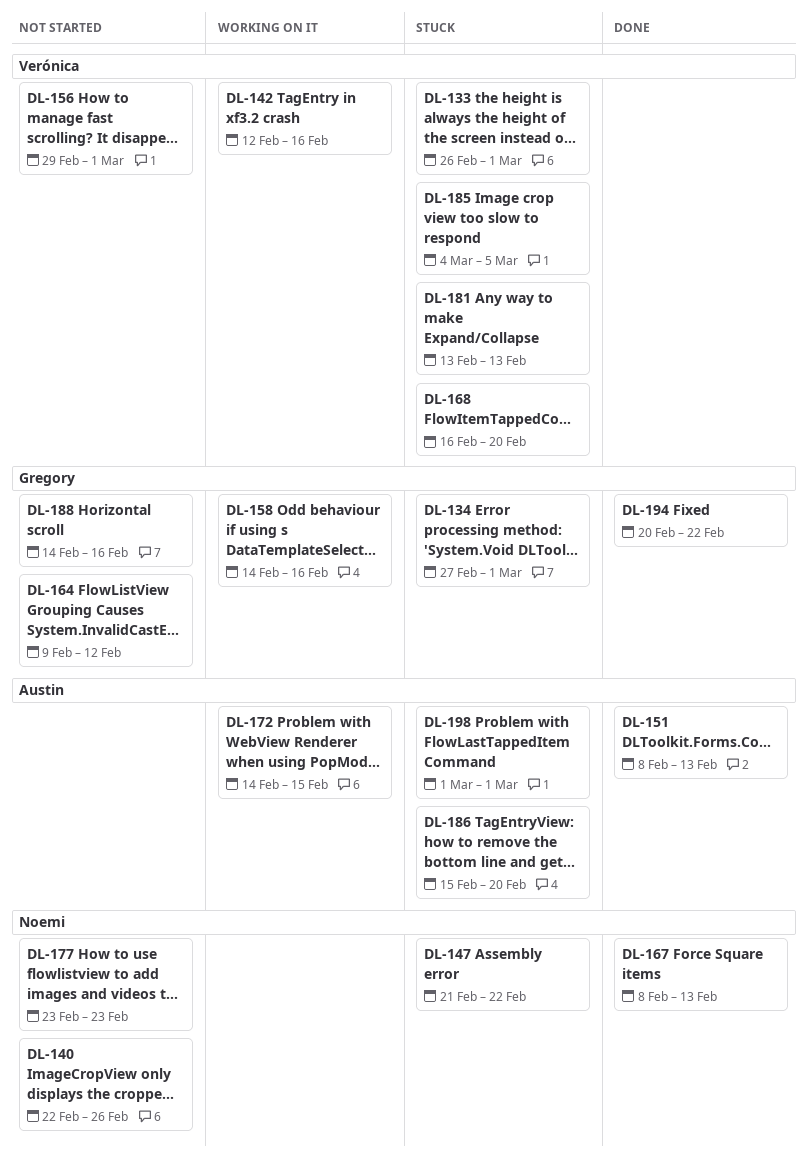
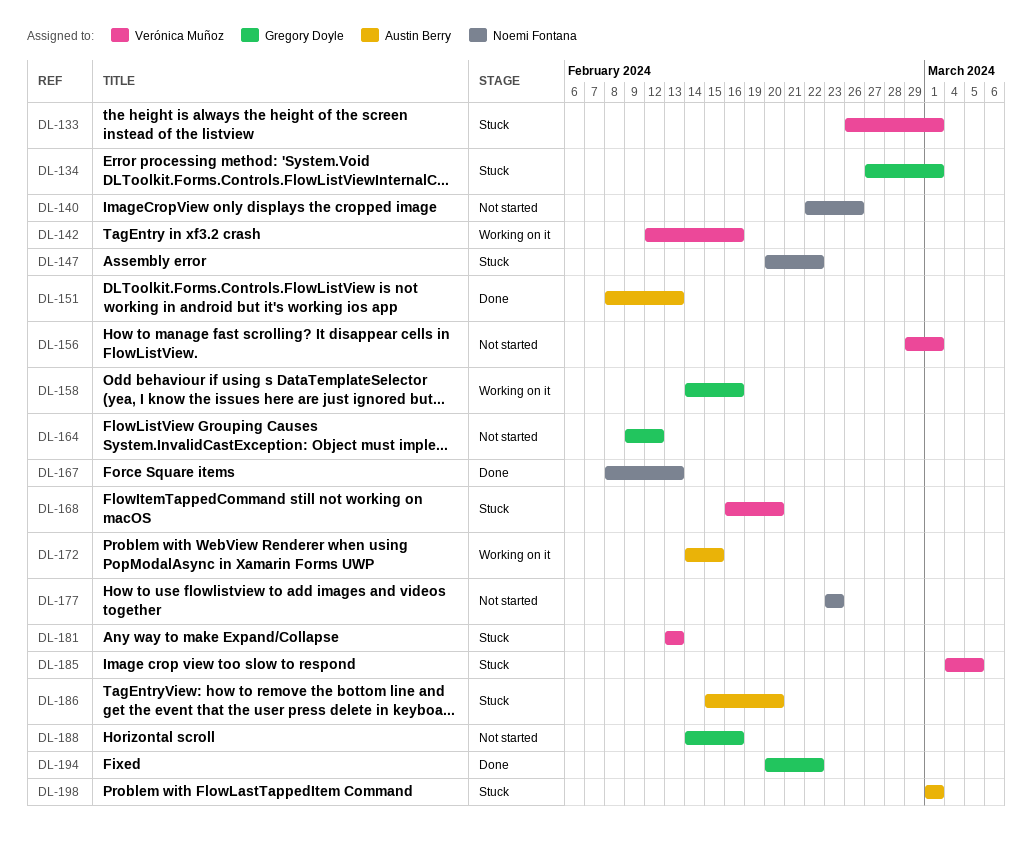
DL-147, start: Feb 21 -> Feb 20

